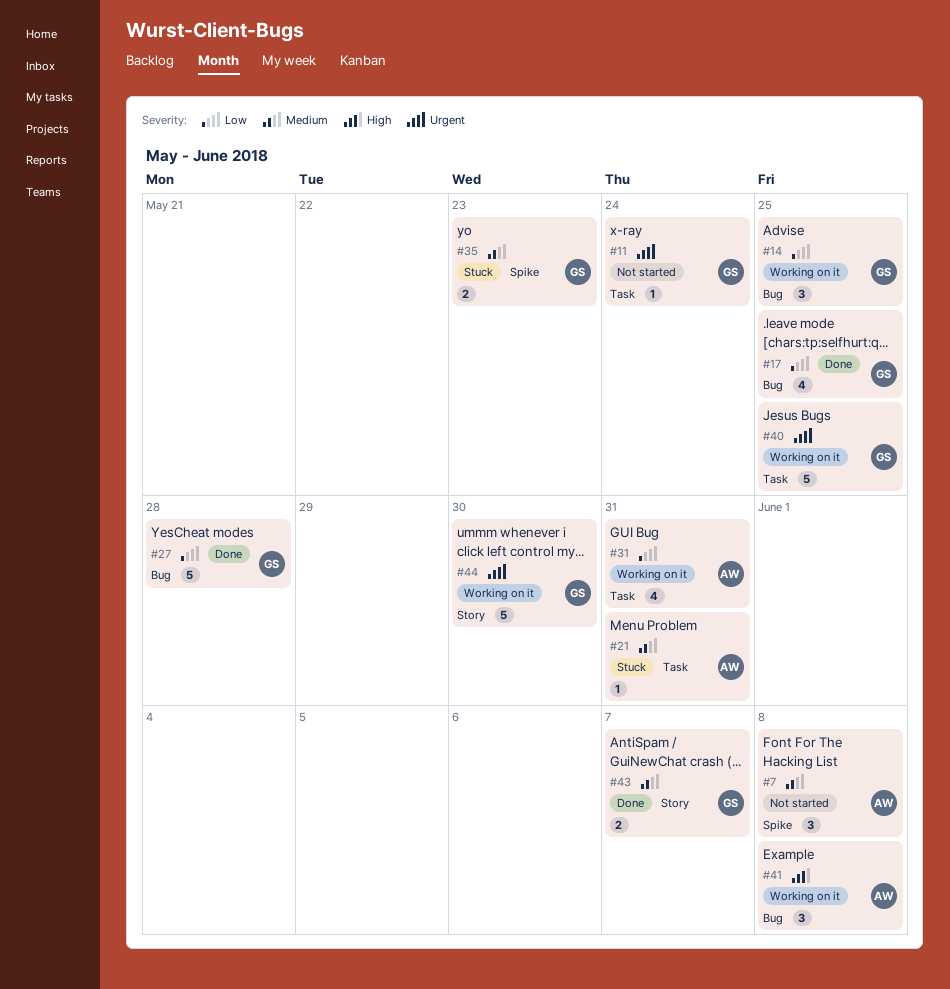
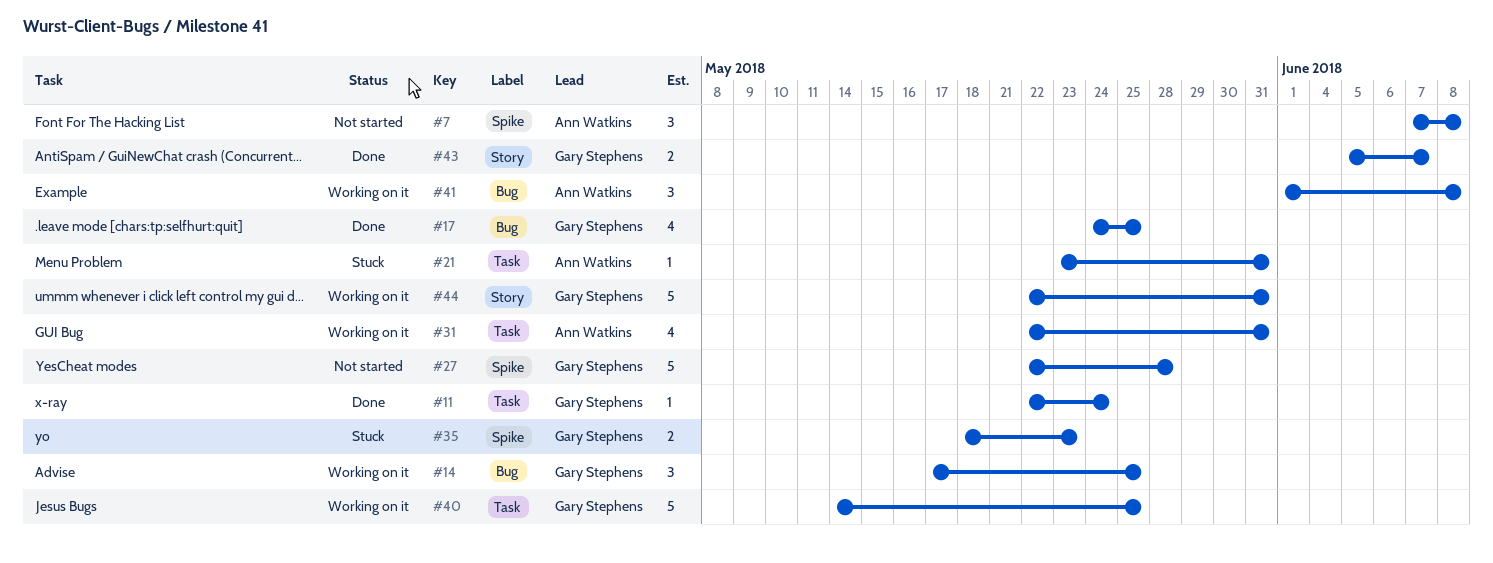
#11, status: Not started -> Done
#27, status: Done -> Not started
#27, label: Bug -> Spike
#44, due: May 30 -> May 31

